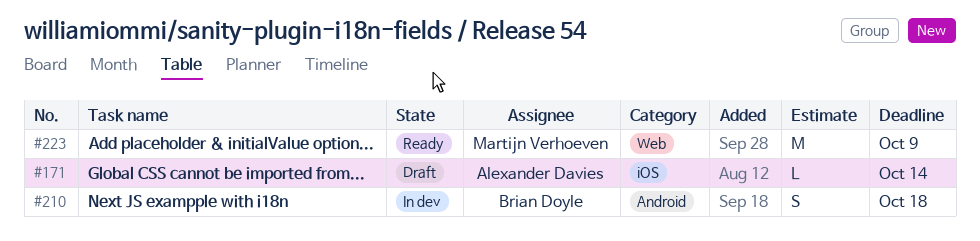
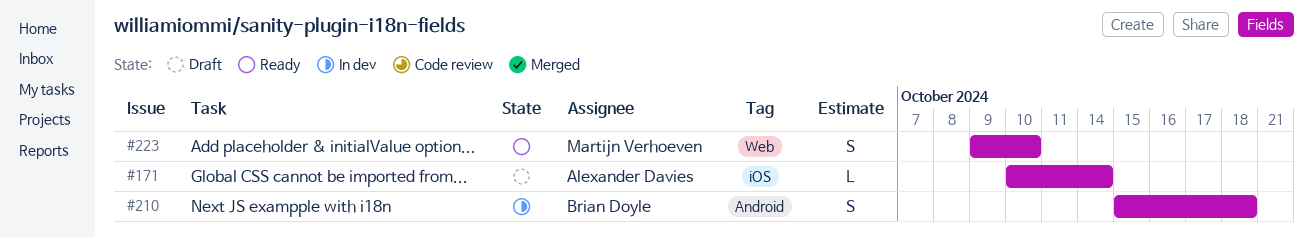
#223, estimate: M -> S
#223, due: Oct 9 -> Oct 10

